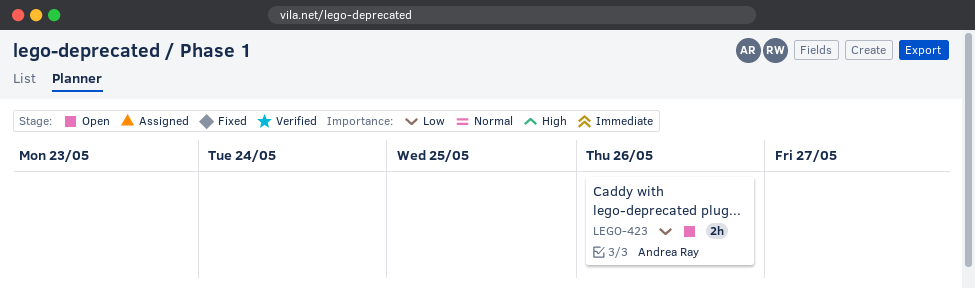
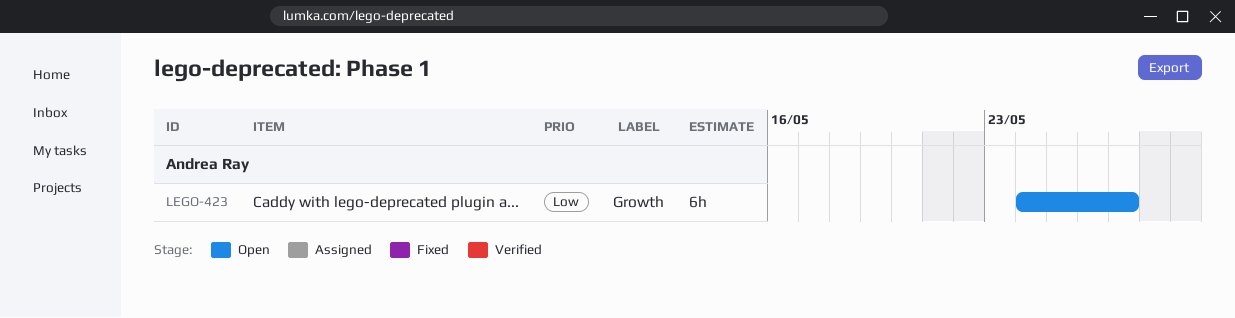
LEGO-423, estimate: 2h -> 6h
LEGO-423, due: May 26 -> May 27

